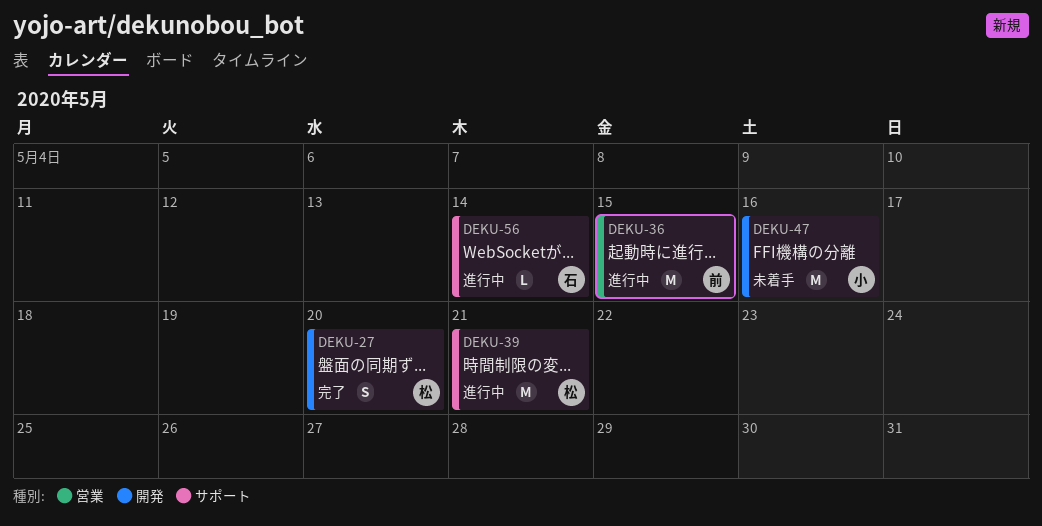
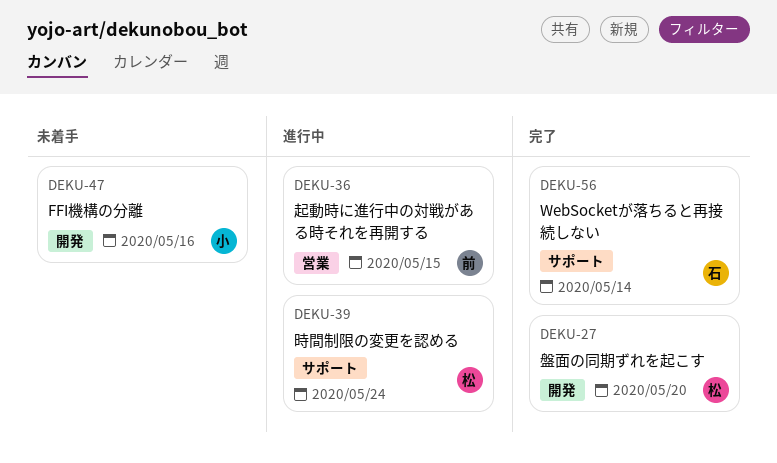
DEKU-39, due: May 21 -> May 24
DEKU-56, status: 進行中 -> 完了

